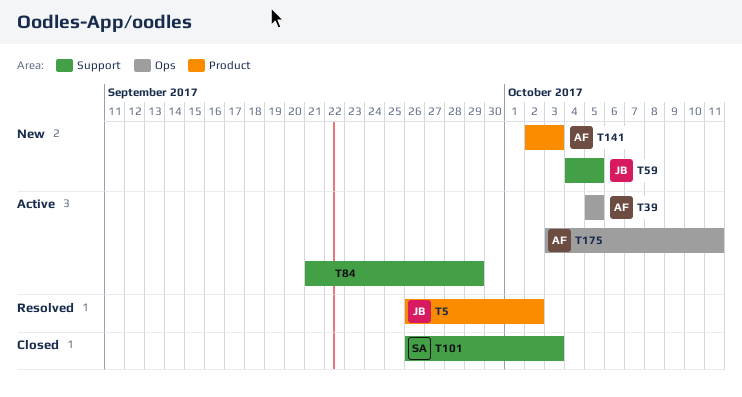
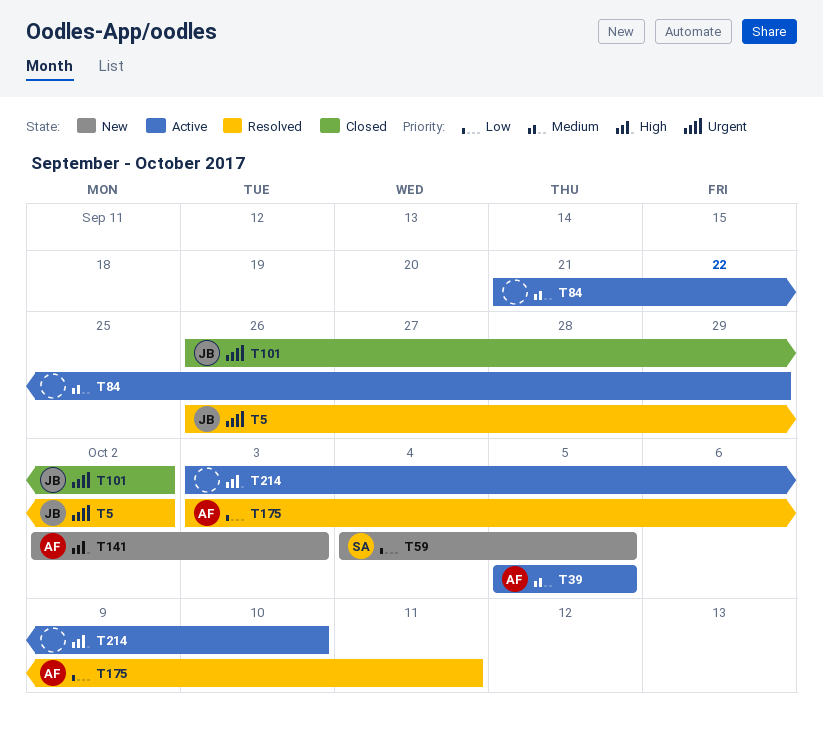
T59, owner: JB -> SA
T101, owner: SA -> JB
T101, due: Oct 3 -> Oct 2
T175, status: Active -> Resolved
T214: none -> present

